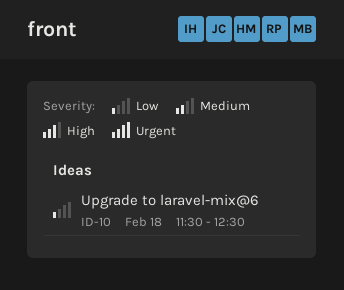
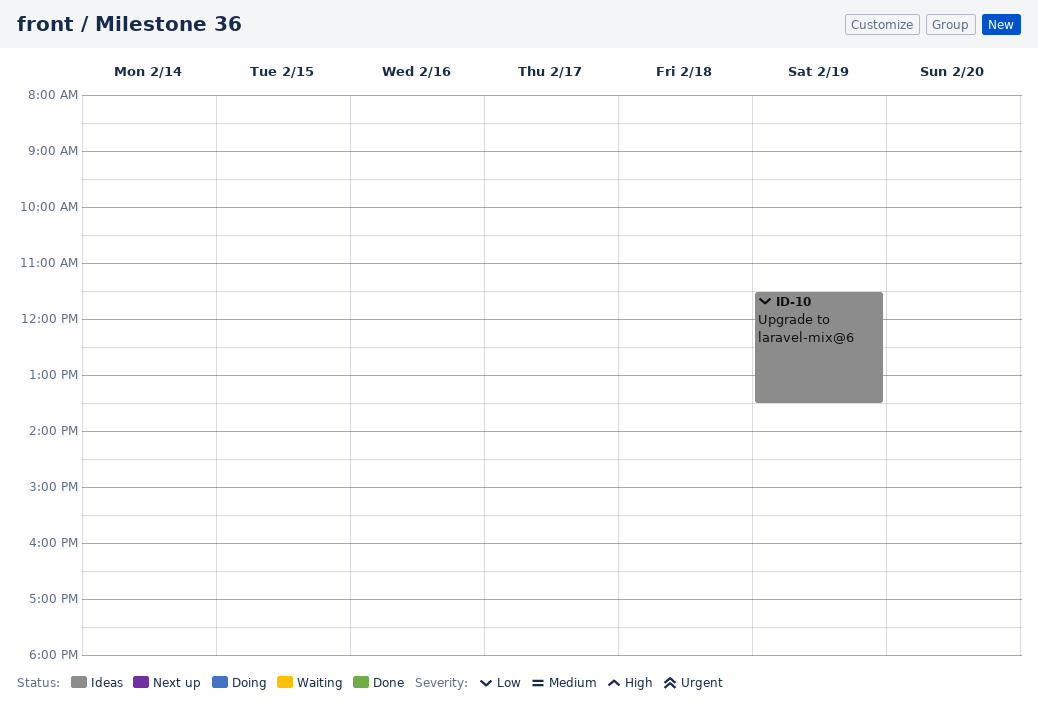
ID-10, day: Feb 18 -> Feb 19
ID-10, ends: 12:30 -> 13:30

